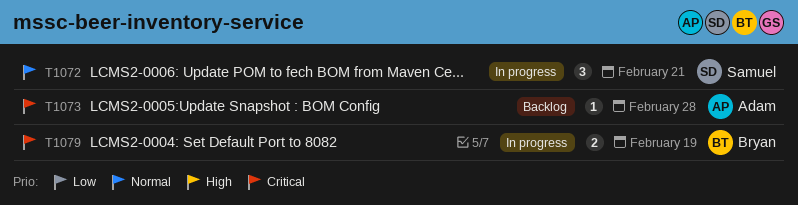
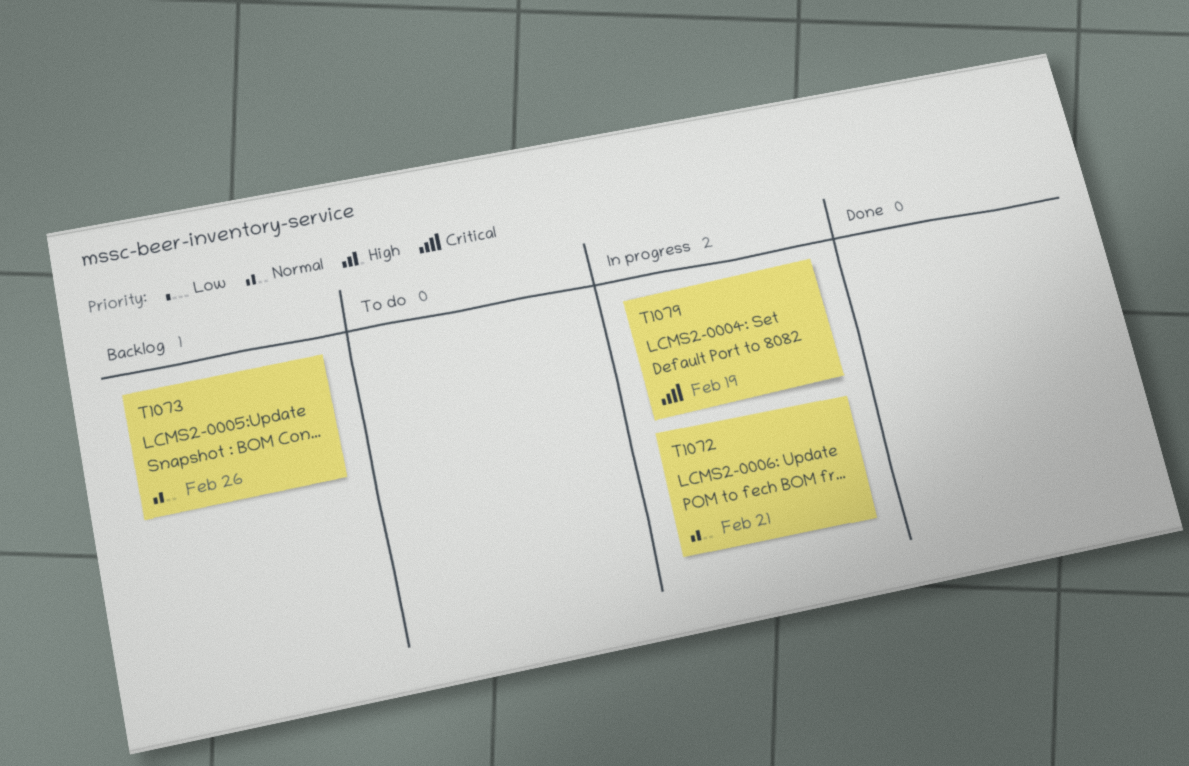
T1073, priority: Critical -> Normal
T1073, due: Feb 28 -> Feb 26

